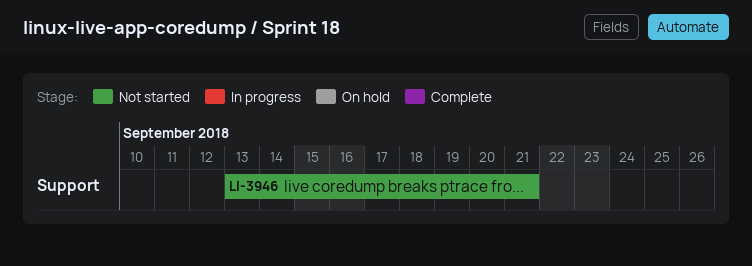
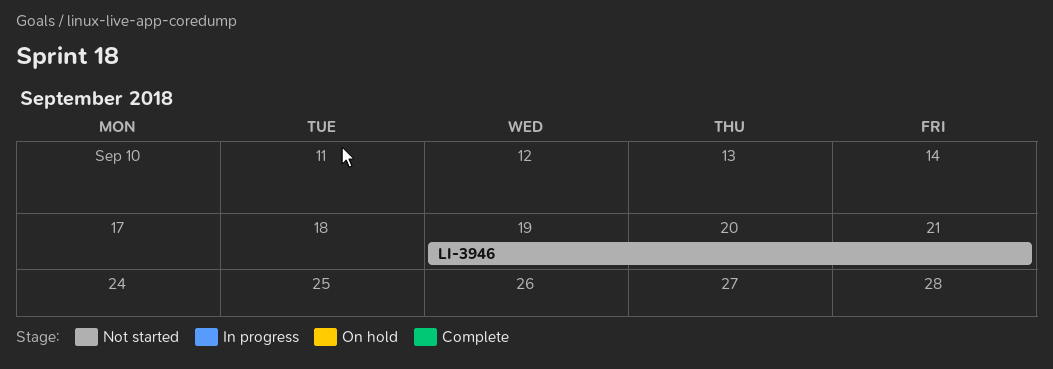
LI-3946, start: Sep 13 -> Sep 19

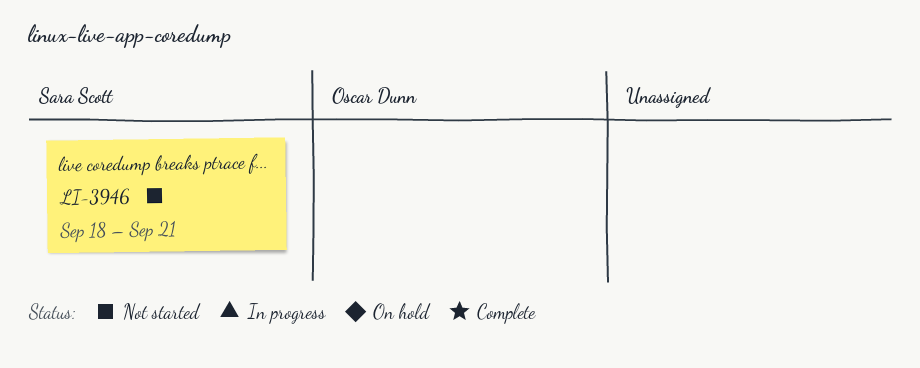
LI-3946, start: Sep 19 -> Sep 18

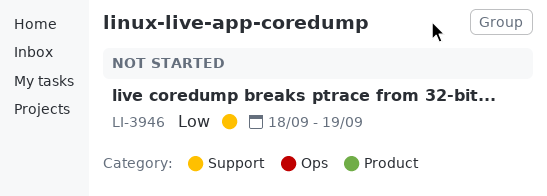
LI-3946, due: Sep 21 -> Sep 19

